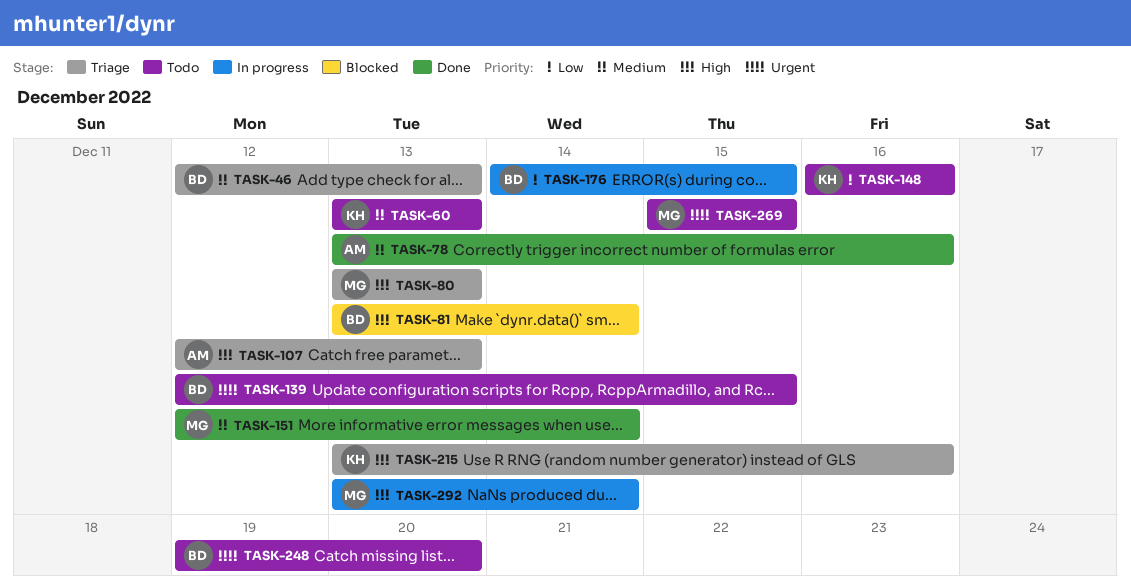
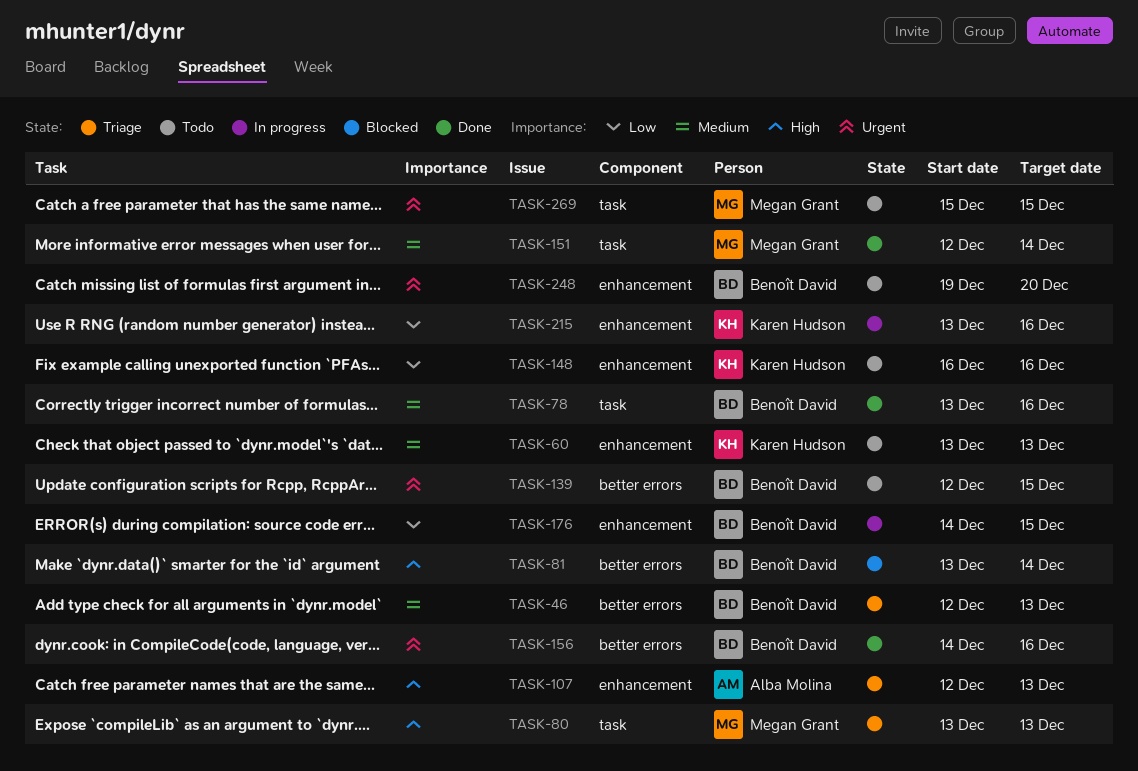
TASK-78, owner: Alba Molina -> Benoît David
TASK-156: none -> present
TASK-215, status: Triage -> In progress
TASK-215, priority: High -> Low
TASK-292: present -> none

